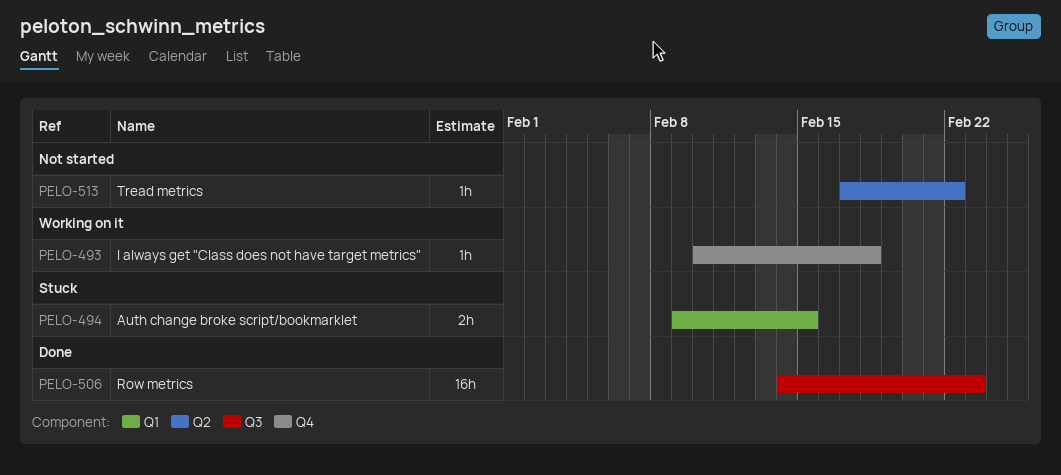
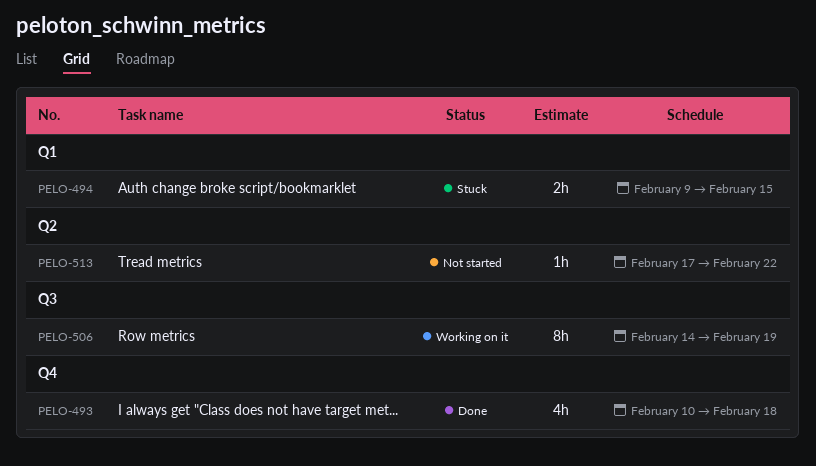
PELO-493, status: Working on it -> Done
PELO-493, estimate: 1h -> 4h
PELO-506, status: Done -> Working on it
PELO-506, estimate: 16h -> 8h
PELO-506, due: Feb 23 -> Feb 19

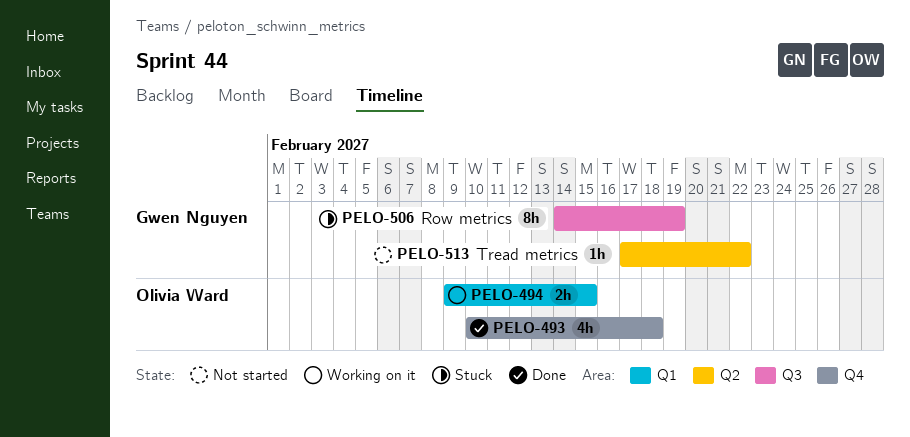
PELO-494, status: Stuck -> Working on it
PELO-506, status: Working on it -> Stuck

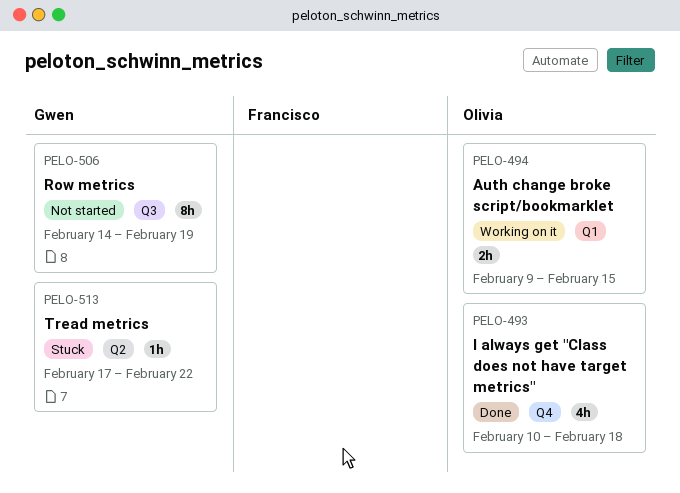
PELO-506, status: Stuck -> Not started
PELO-513, status: Not started -> Stuck

